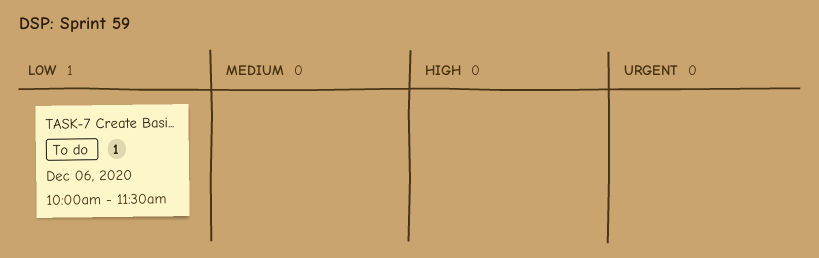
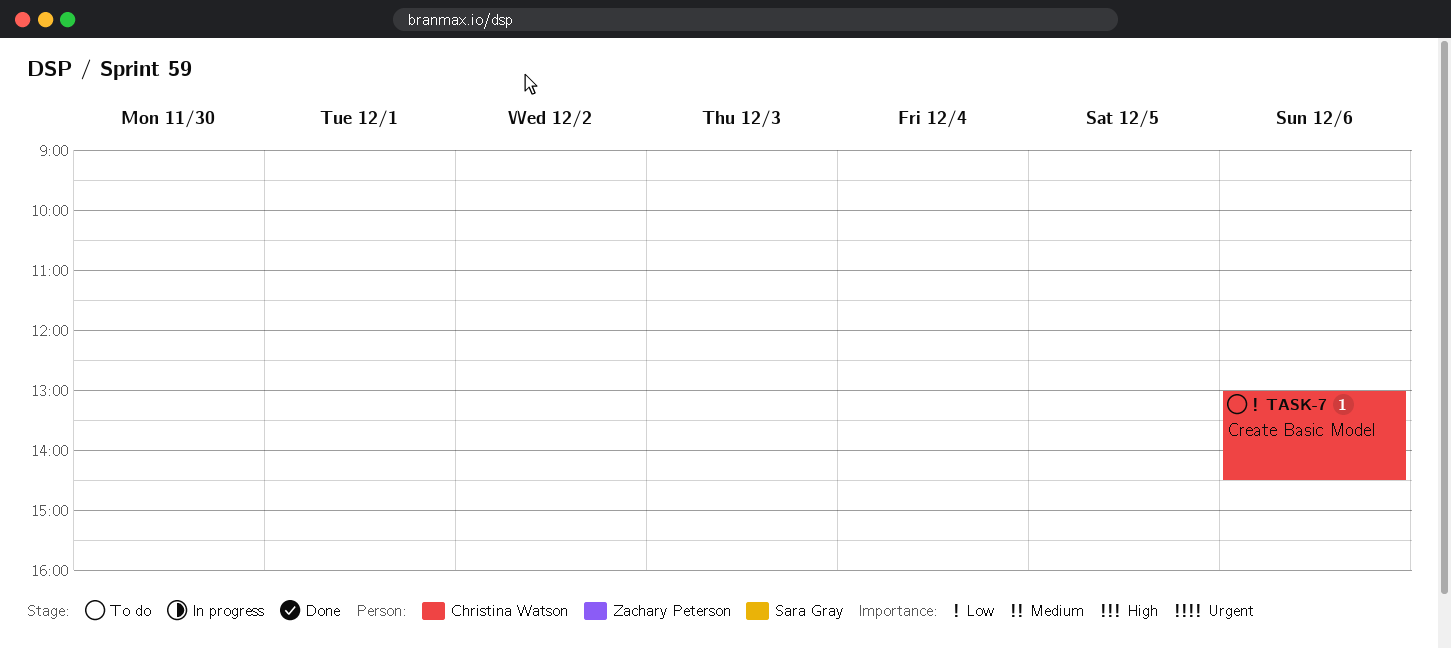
TASK-7, begins: 10:00 -> 13:00
TASK-7, ends: 11:30 -> 14:30

